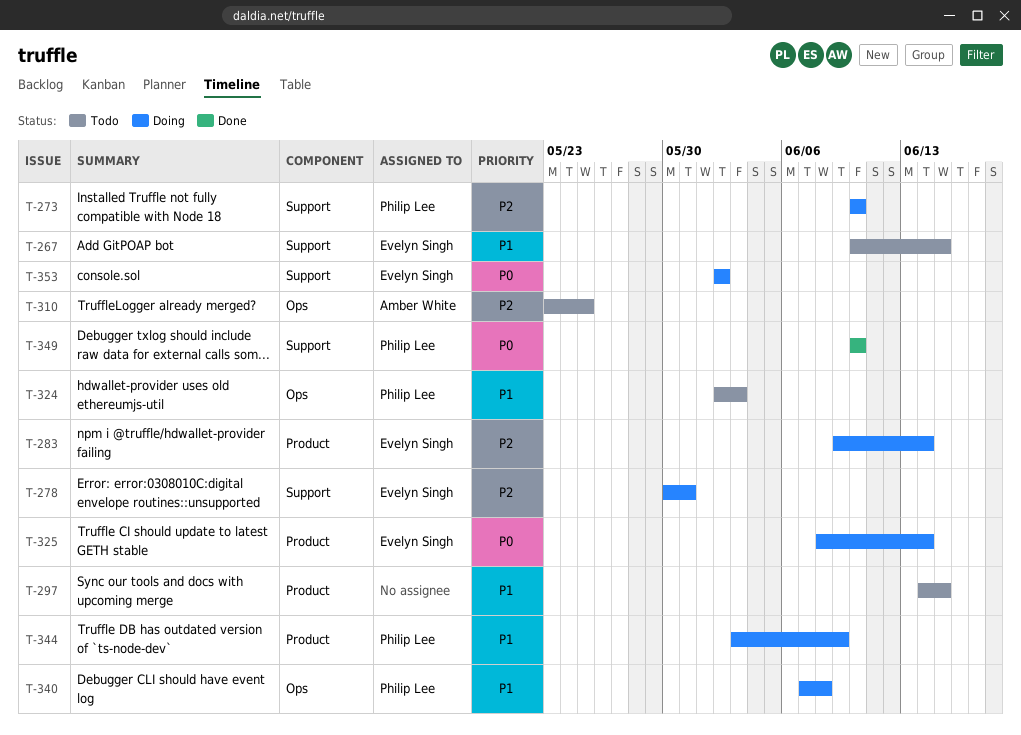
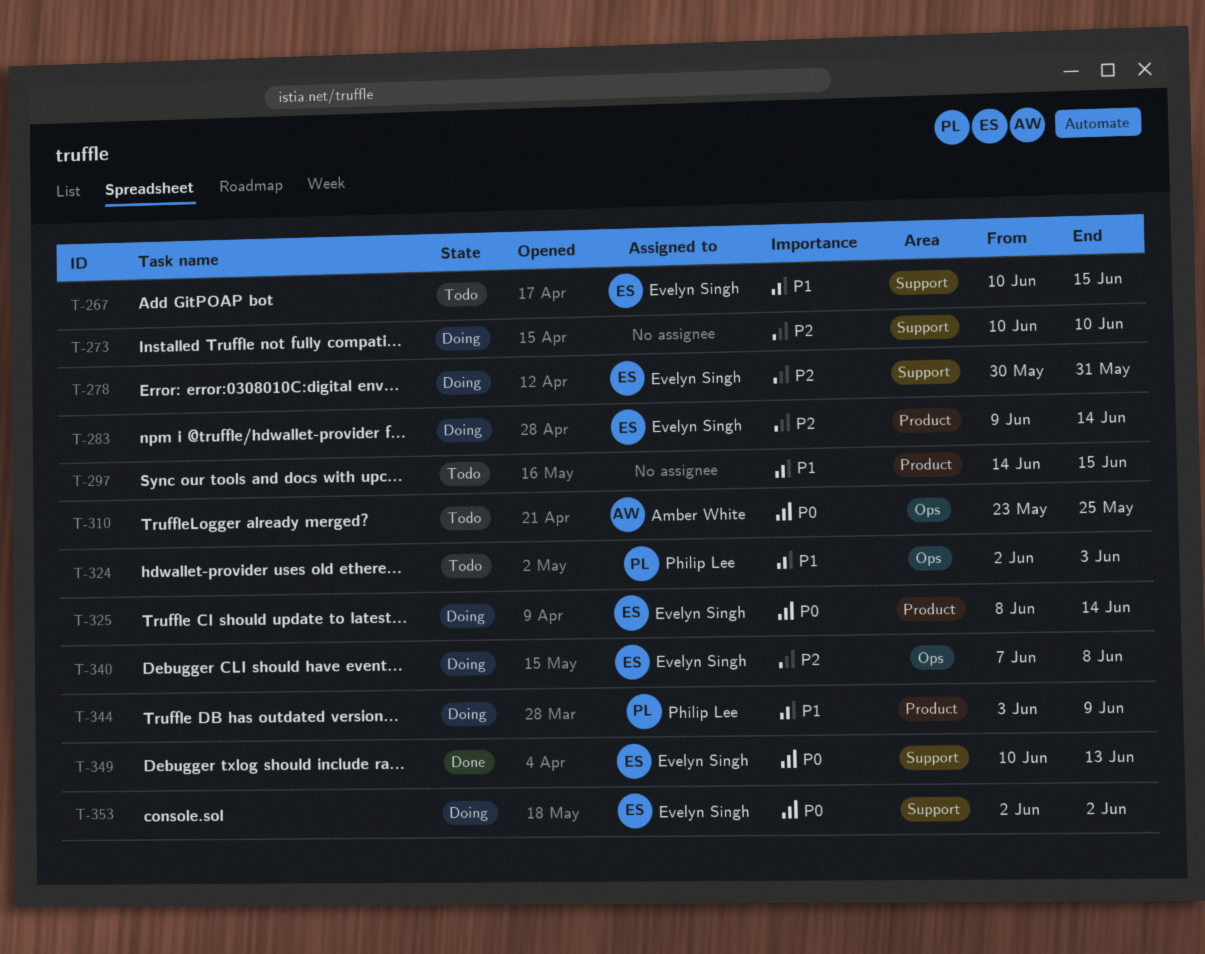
T-273, owner: Philip Lee -> none
T-310, priority: P2 -> P0
T-340, owner: Philip Lee -> Evelyn Singh
T-340, priority: P1 -> P2
T-349, owner: Philip Lee -> Evelyn Singh
T-349, due: Jun 10 -> Jun 13

